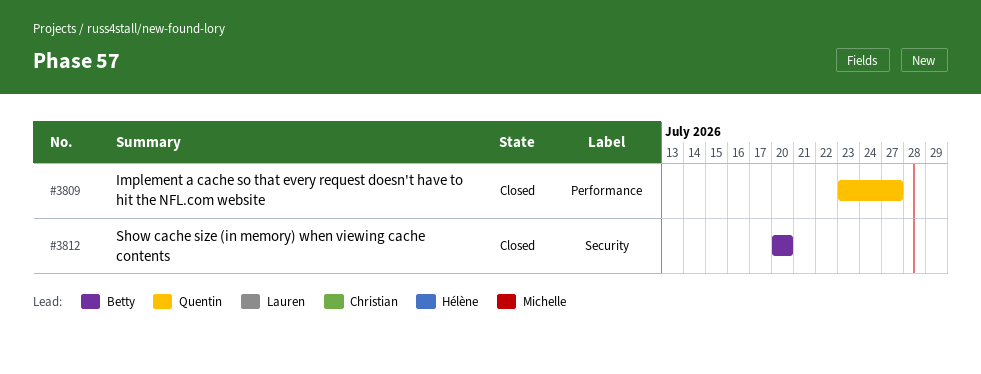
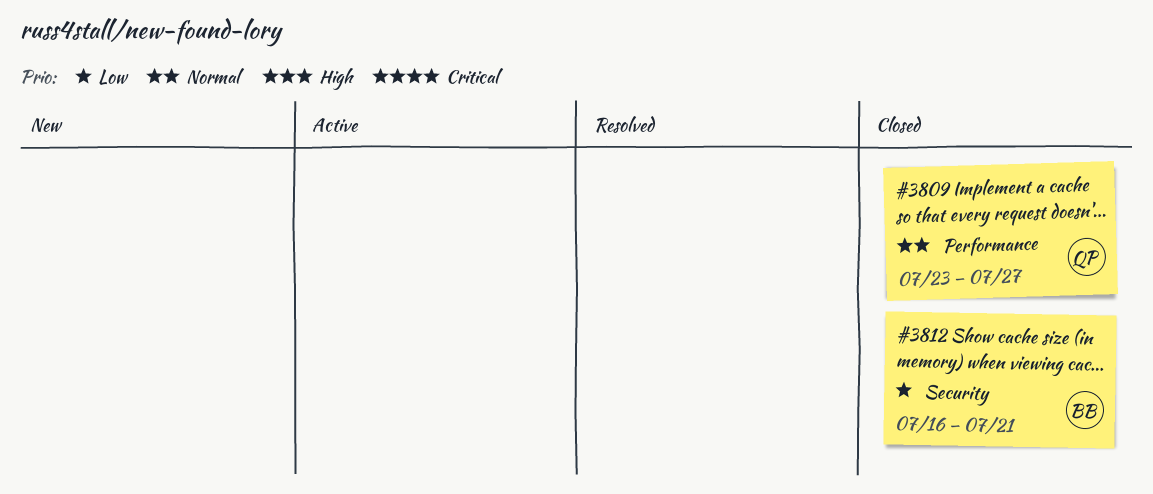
#3812, start: Jul 20 -> Jul 16
#3812, due: Jul 20 -> Jul 21

